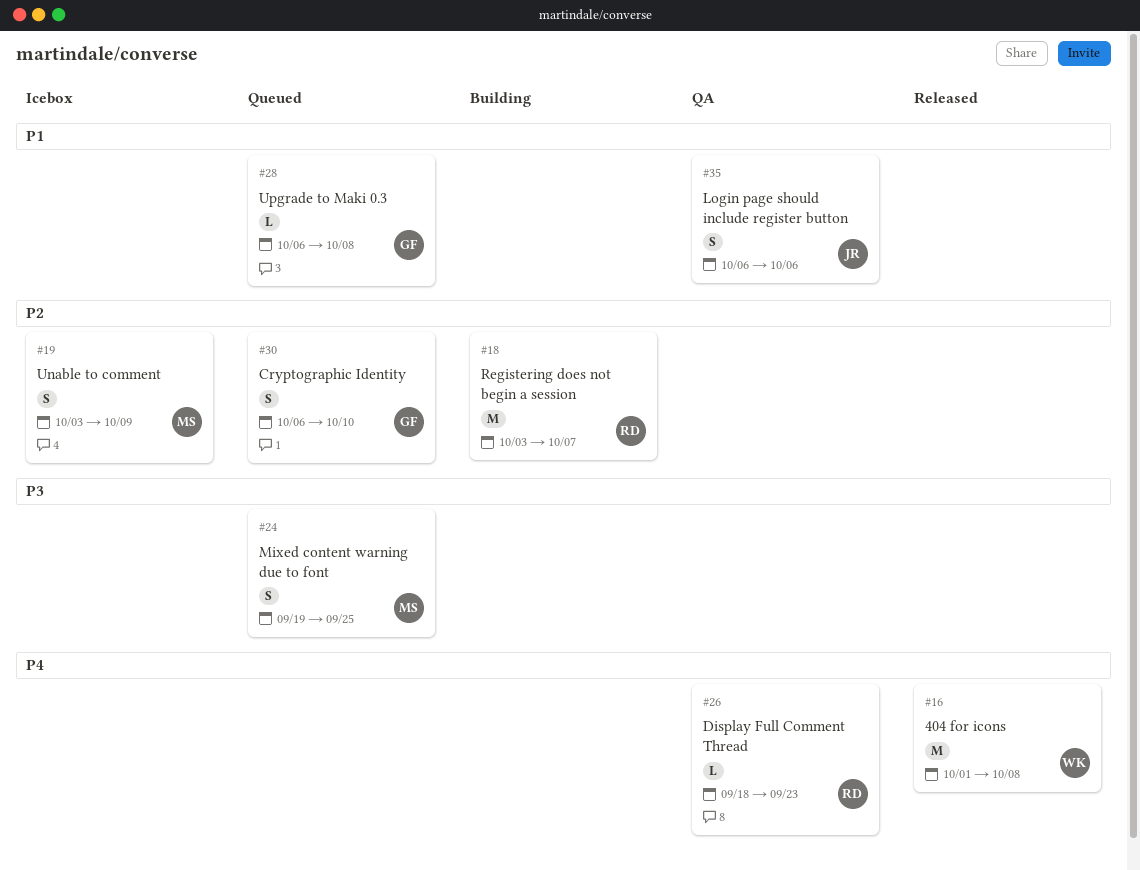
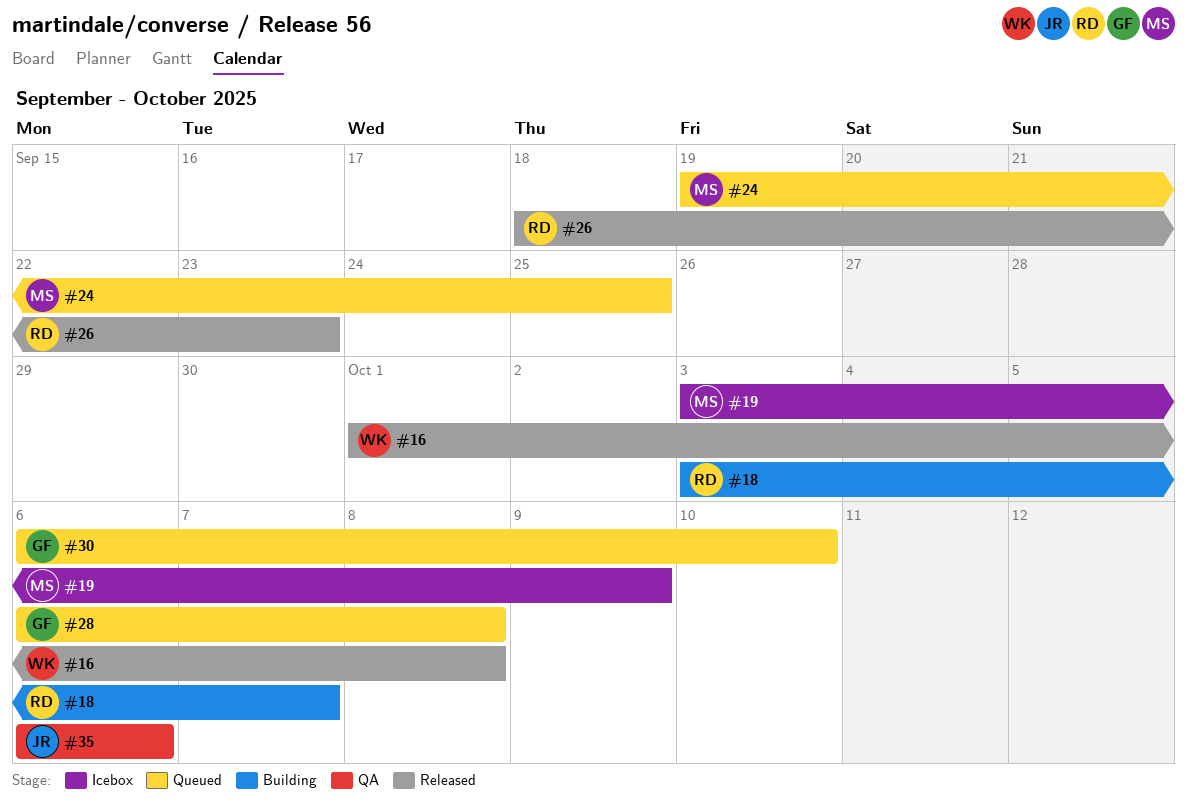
#26, status: QA -> Released

